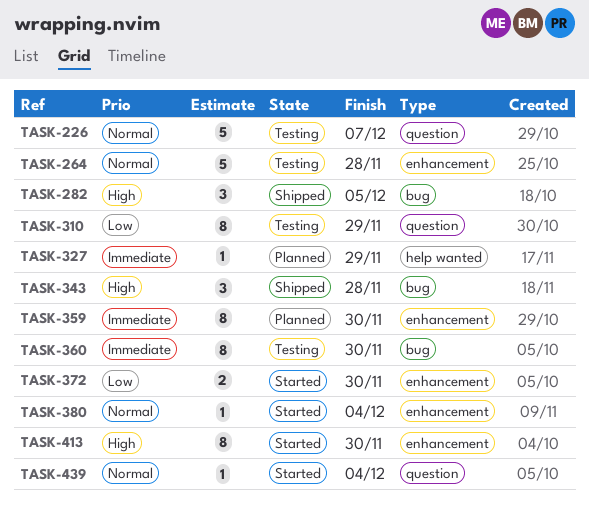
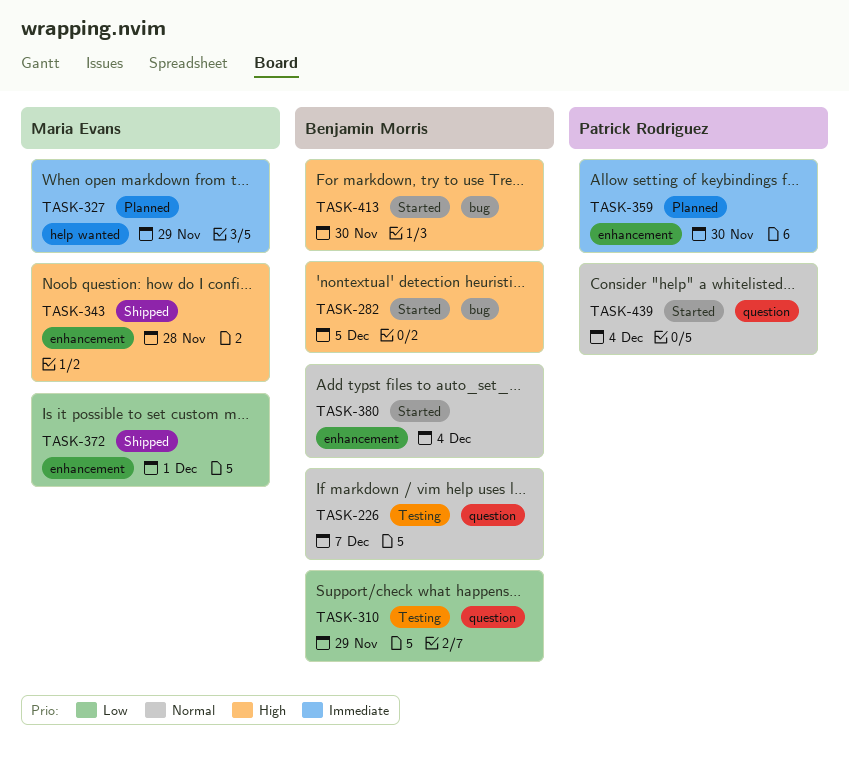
TASK-264: present -> none
TASK-282, status: Shipped -> Started
TASK-343, label: bug -> enhancement
TASK-360: present -> none
TASK-372, status: Started -> Shipped
TASK-372, due: Nov 30 -> Dec 1
TASK-413, label: enhancement -> bug

